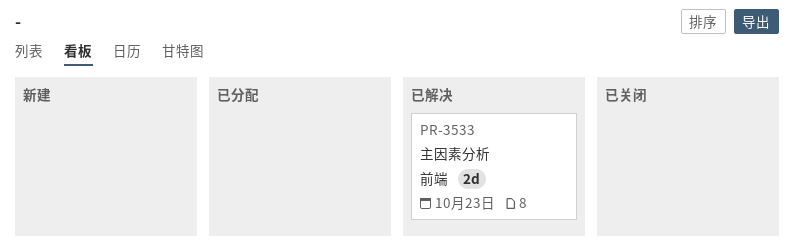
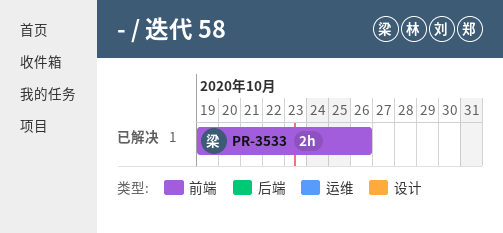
PR-3533, estimate: 2d -> 2h
PR-3533, due: Oct 23 -> Oct 26

